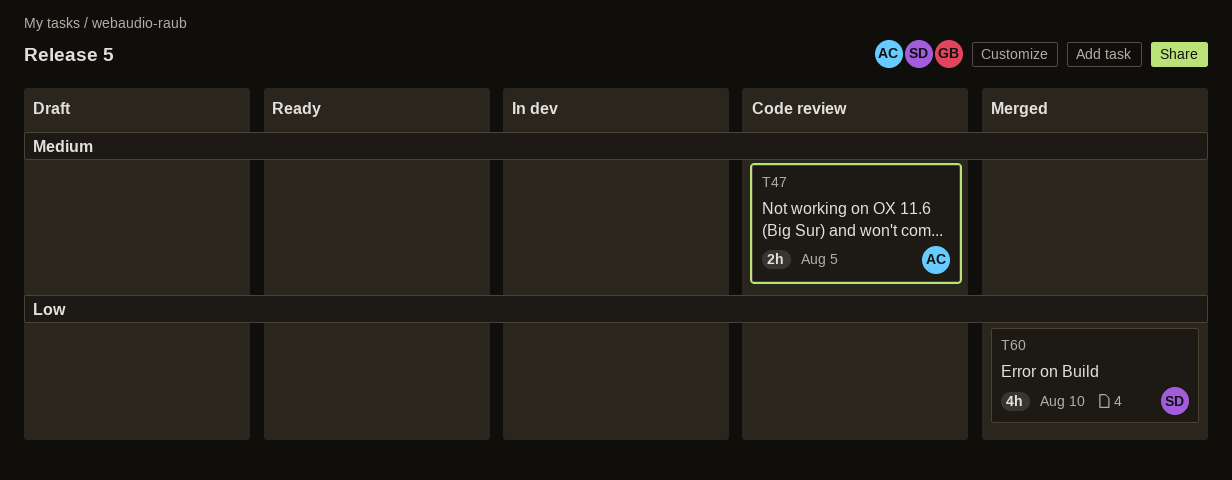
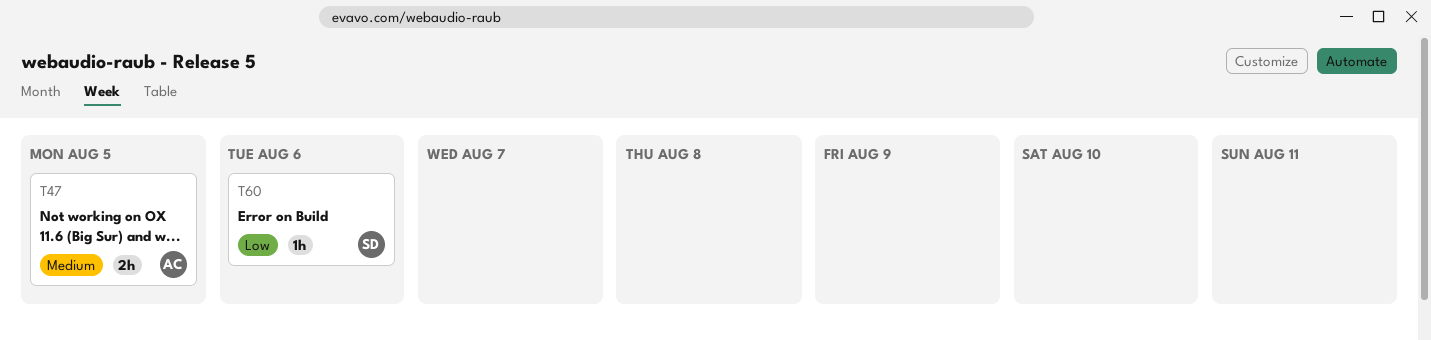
T60, estimate: 4h -> 1h
T60, due: Aug 10 -> Aug 6

